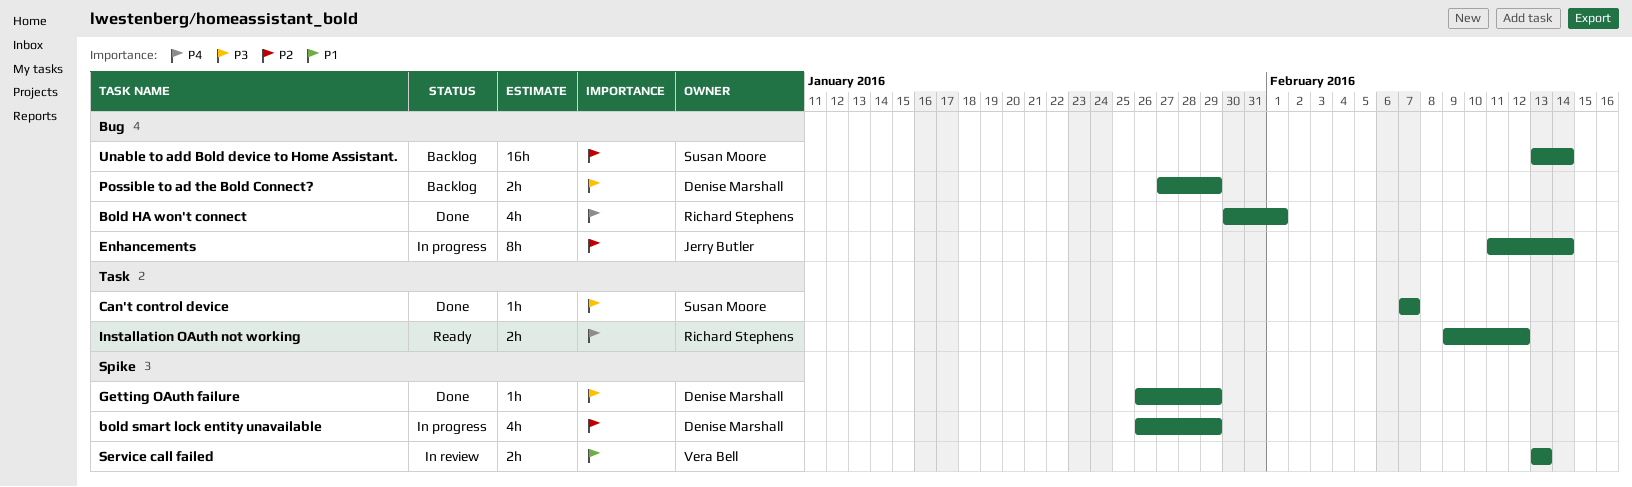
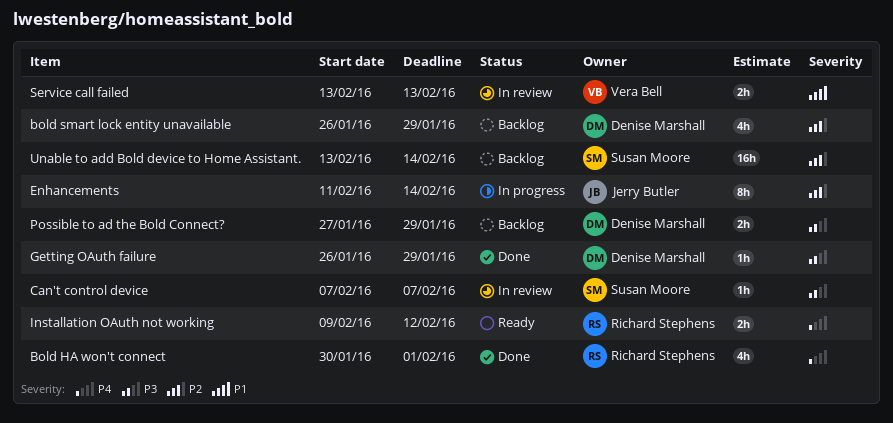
bold smart lock entity unavailable, status: In progress -> Backlog
Can't control device, status: Done -> In review

